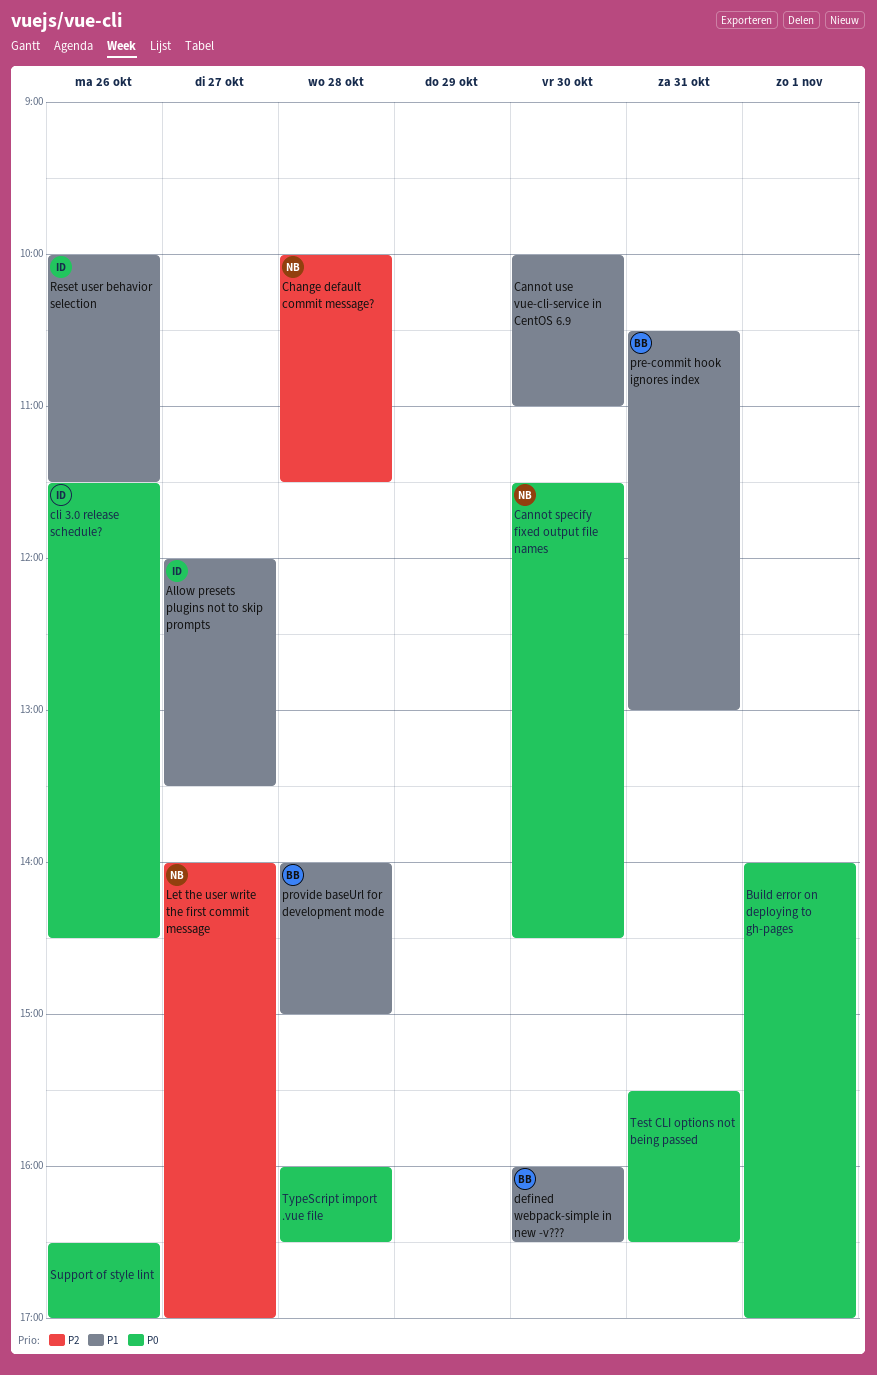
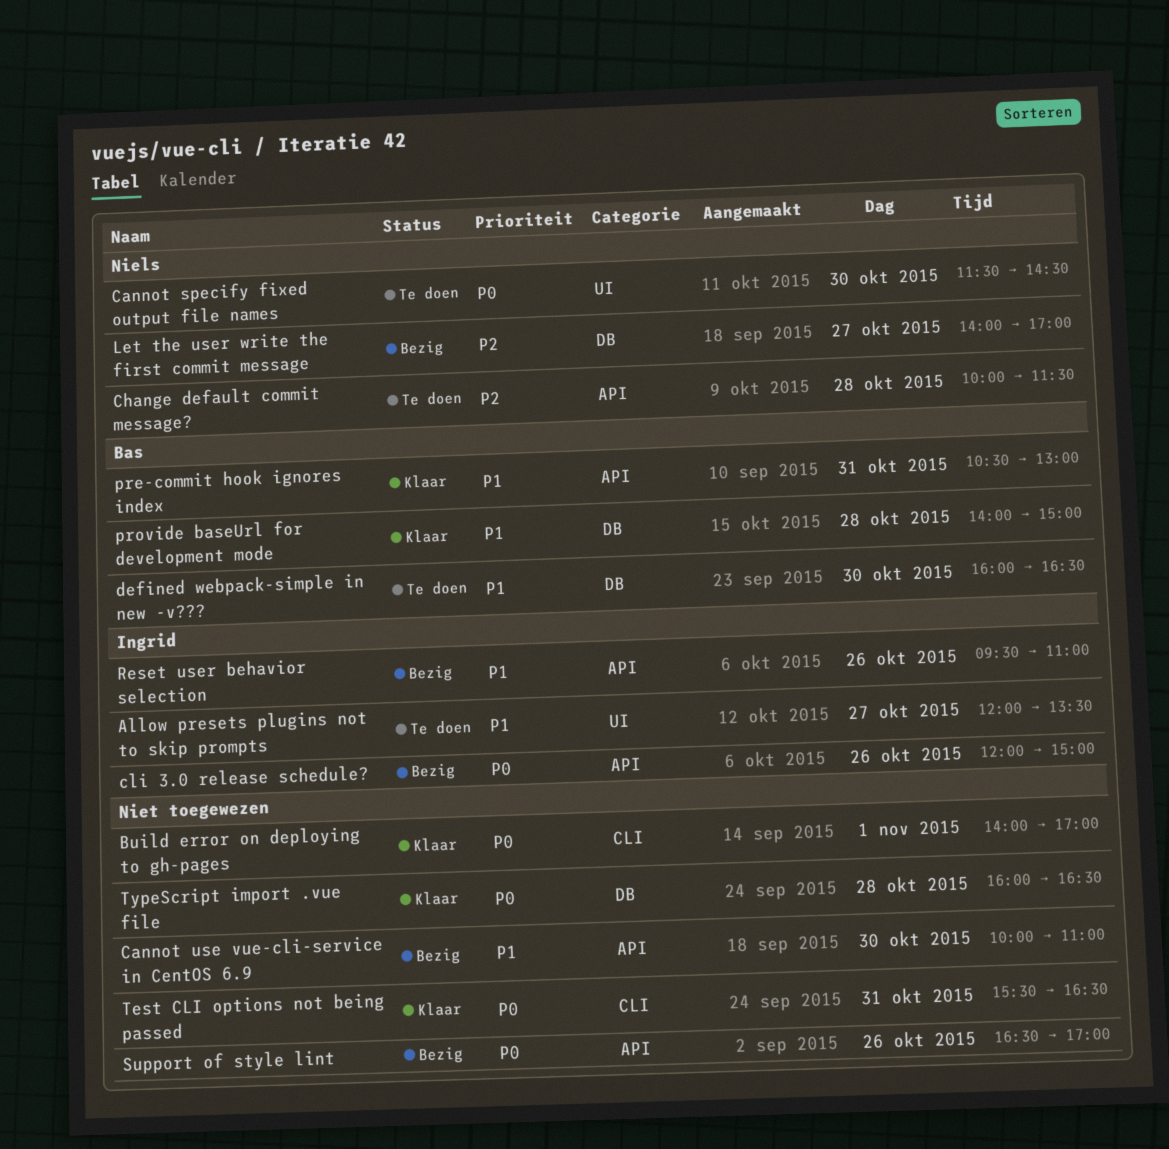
cli 3.0 release schedule?, begins: 11:30 -> 12:00
cli 3.0 release schedule?, ends: 14:30 -> 15:00
Reset user behavior selection, begins: 10:00 -> 09:30
Reset user behavior selection, ends: 11:30 -> 11:00

